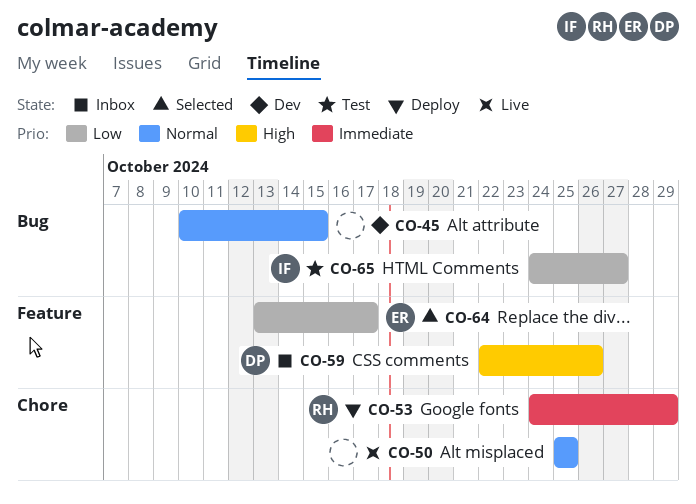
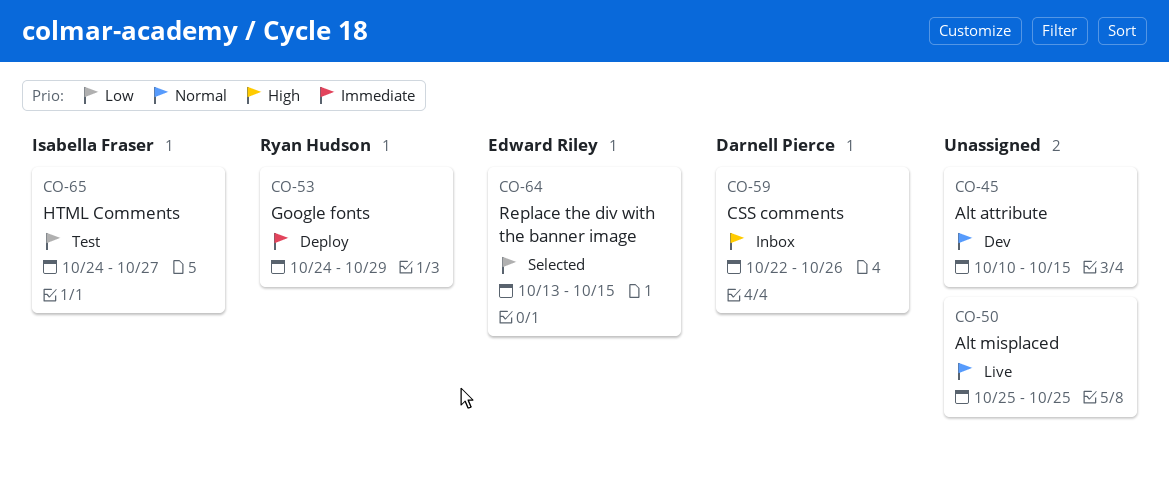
CO-64, due: Oct 17 -> Oct 15

